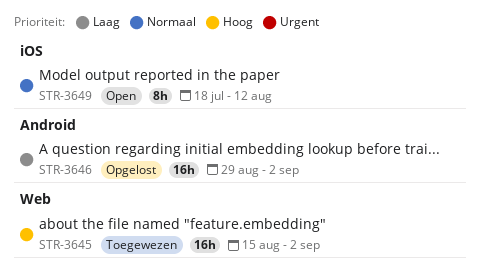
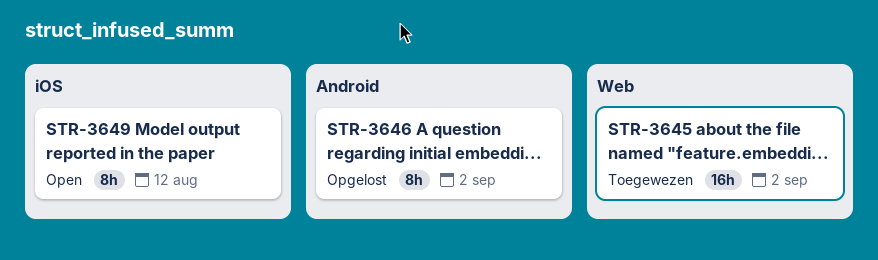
STR-3646, estimate: 16h -> 8h

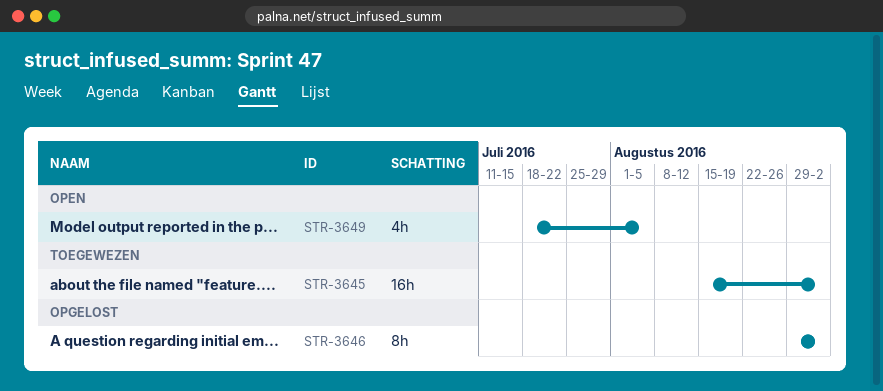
STR-3649, estimate: 8h -> 4h
STR-3649, due: Aug 12 -> Aug 5

